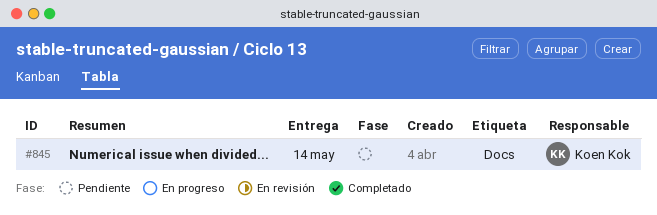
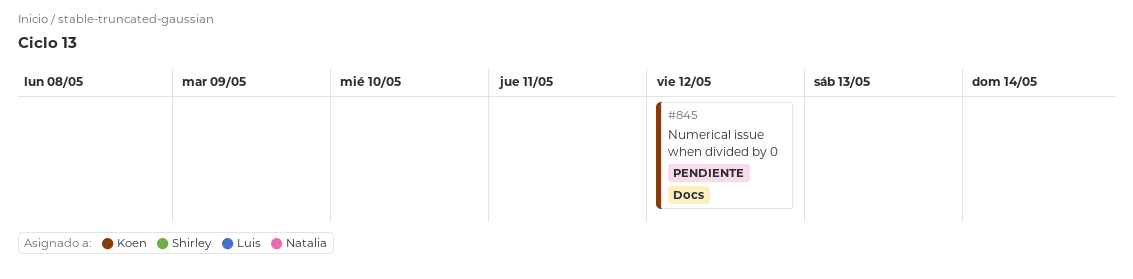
#845, due: May 14 -> May 12

